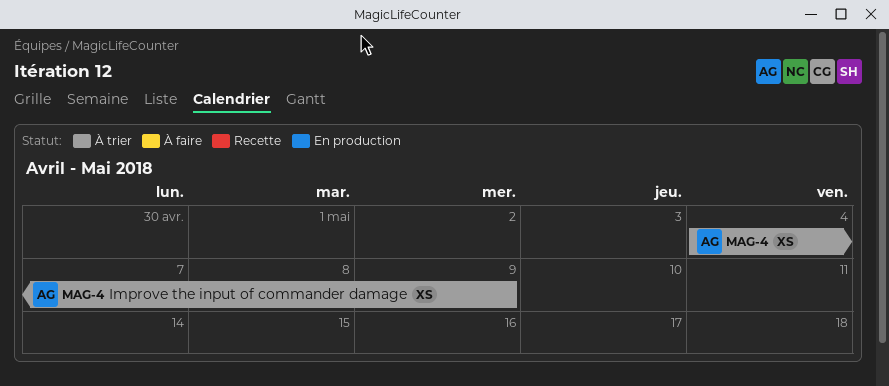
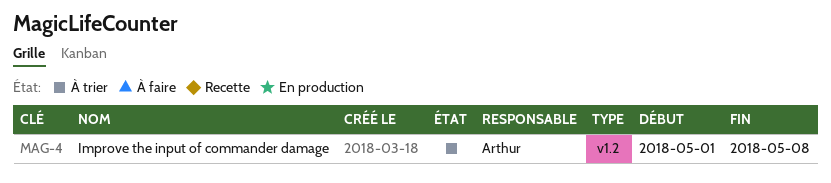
MAG-4, start: May 4 -> May 1
MAG-4, due: May 9 -> May 8

